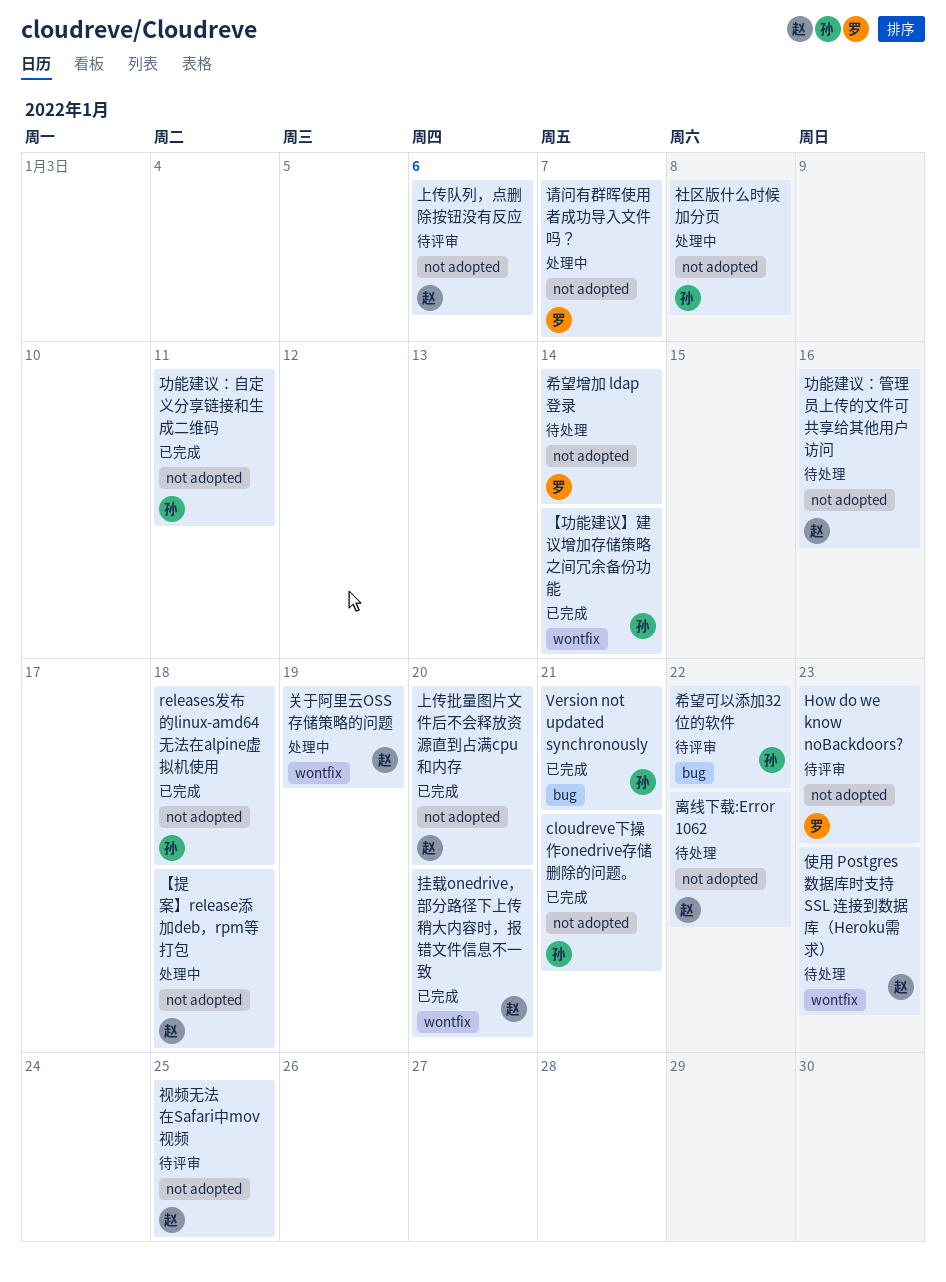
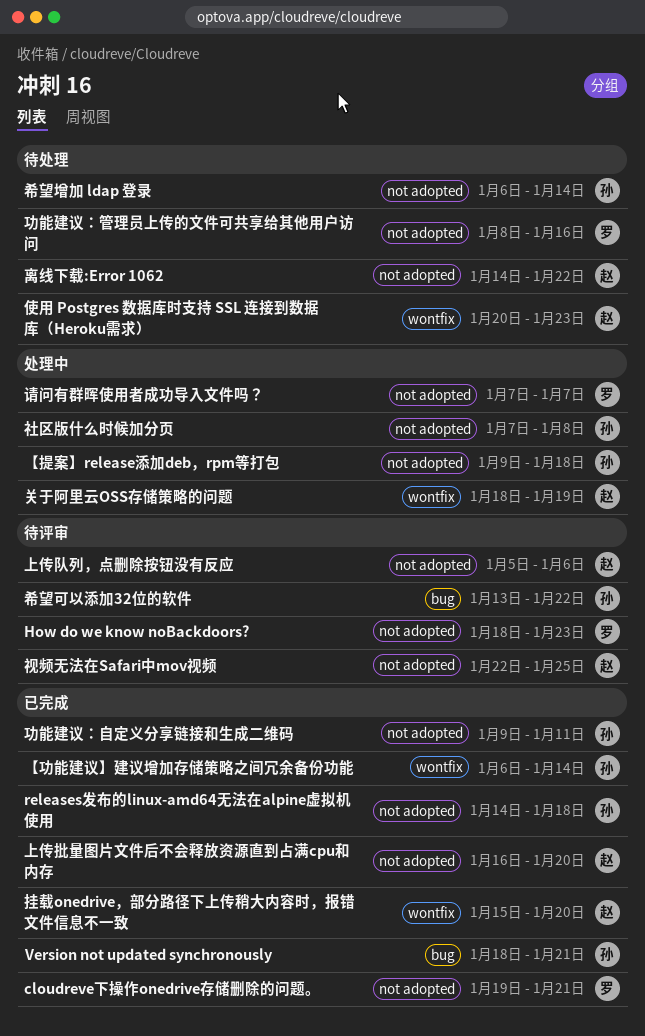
cloudreve下操作onedrive存储删除的问题。, owner: 孙 -> 罗
【提案】release添加deb，rpm等打包, owner: 赵 -> 孙
功能建议：管理员上传的文件可共享给其他用户访问, owner: 赵 -> 罗
希望增加 ldap 登录, owner: 罗 -> 孙

